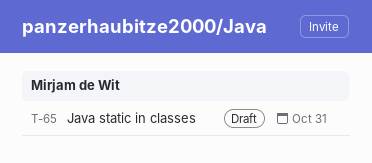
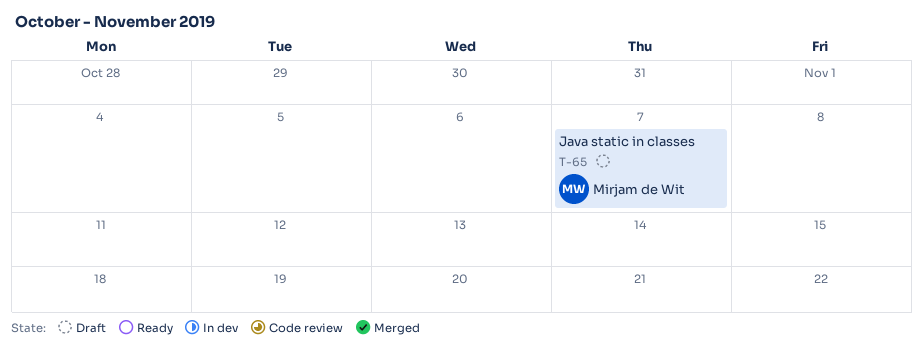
T-65, due: Oct 31 -> Nov 7

